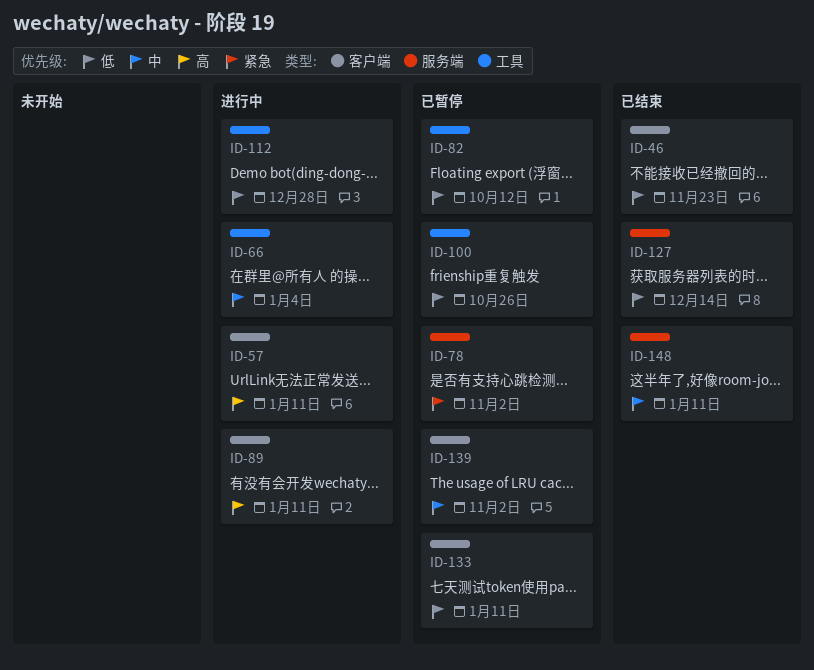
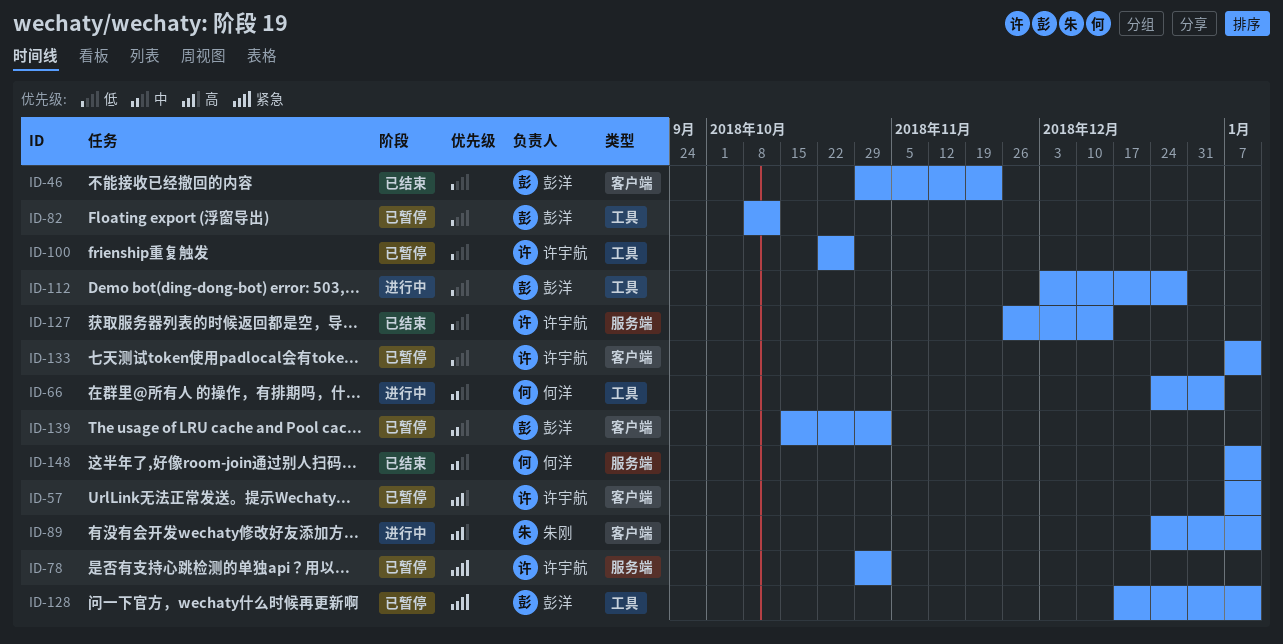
ID-57, status: 进行中 -> 已暂停
ID-128: none -> present

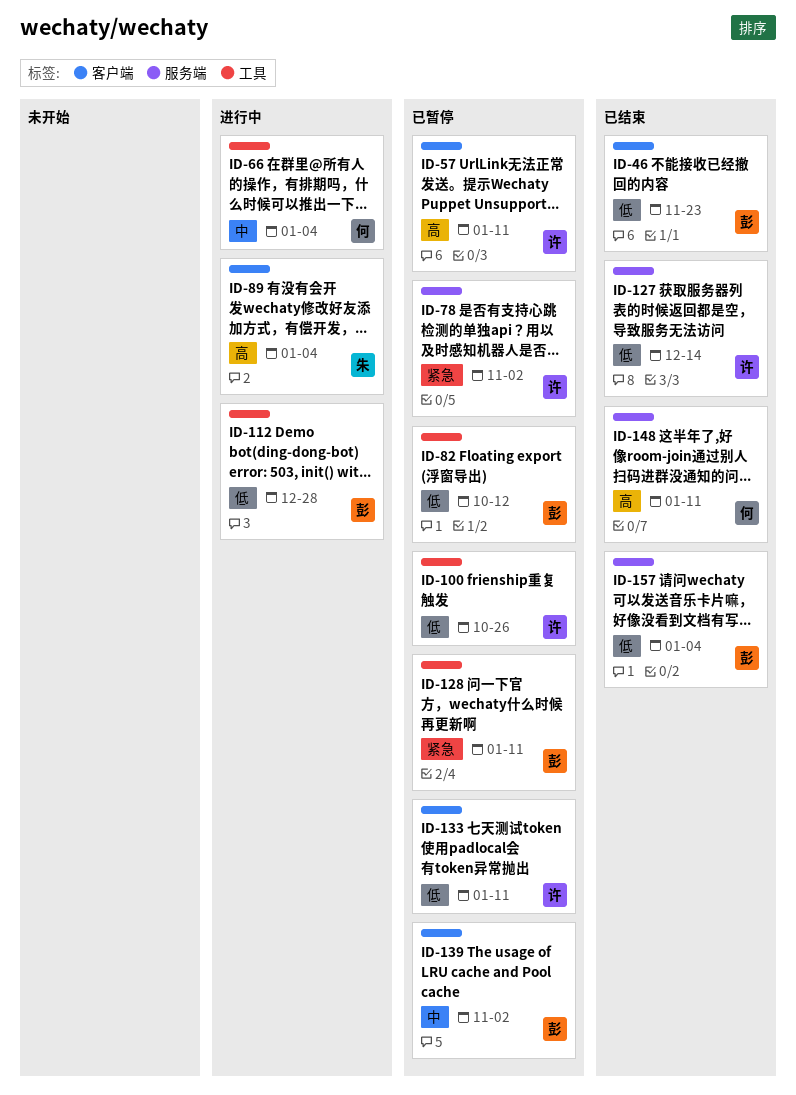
ID-89, due: Jan 11 -> Jan 4
ID-148, priority: 中 -> 高
ID-157: none -> present

